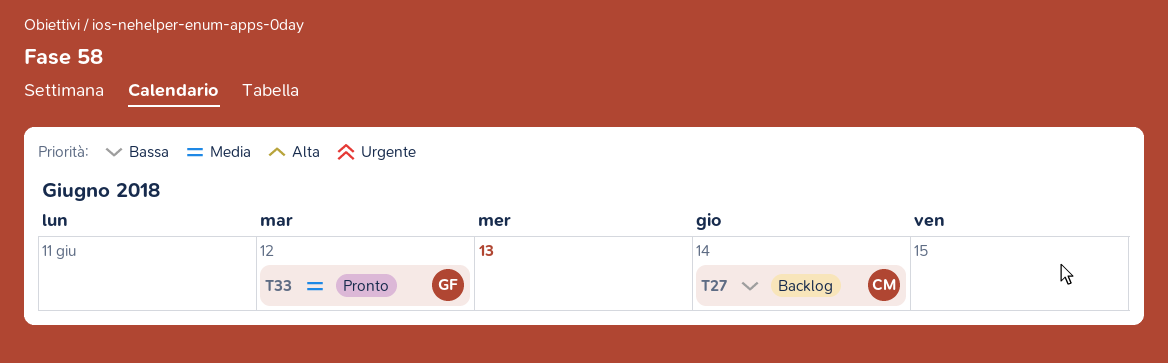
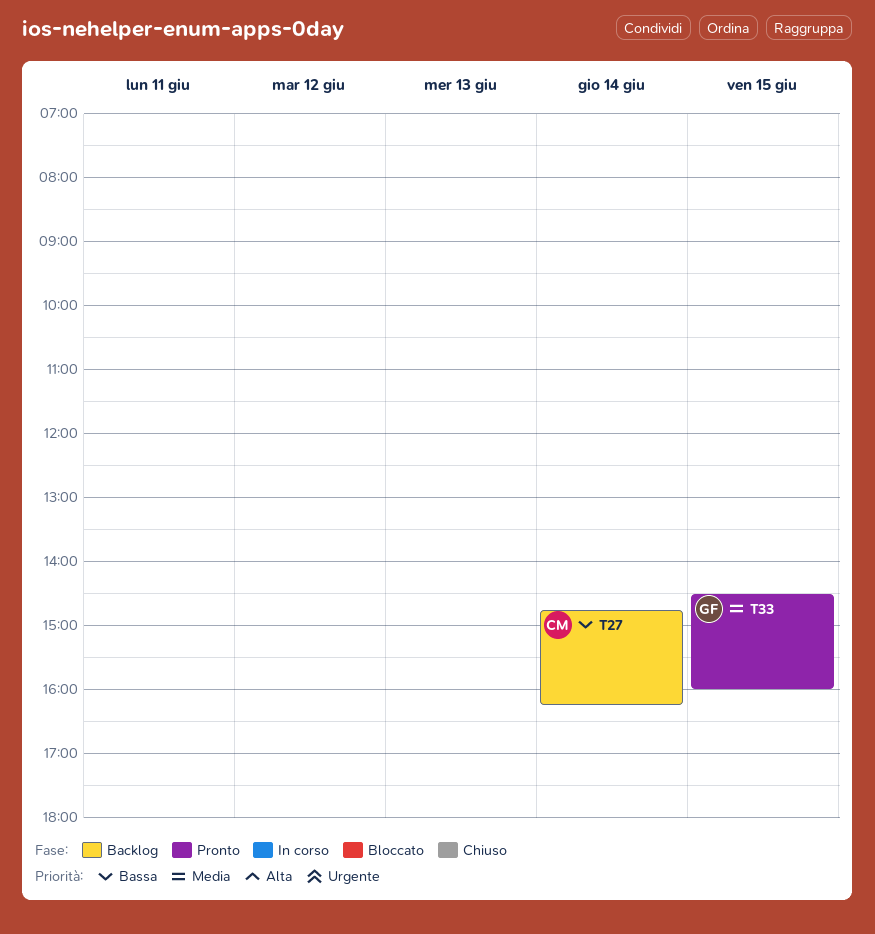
T33, day: Jun 12 -> Jun 15

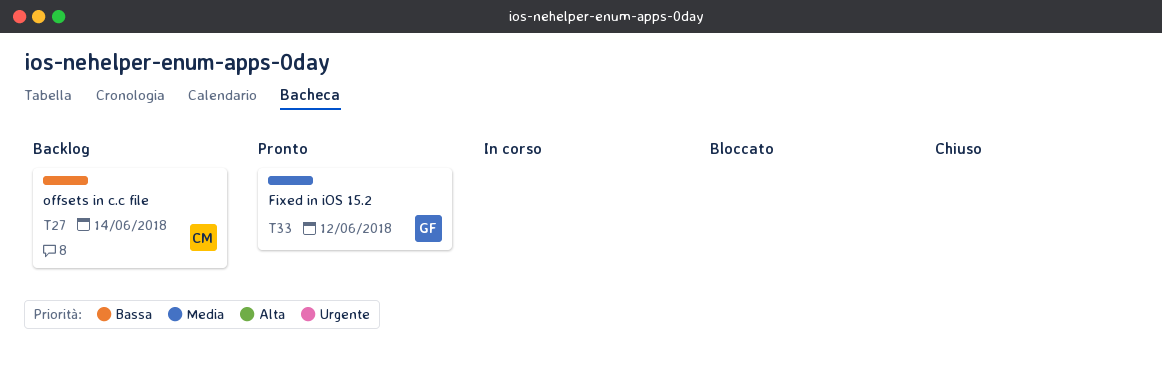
T33, day: Jun 15 -> Jun 12

